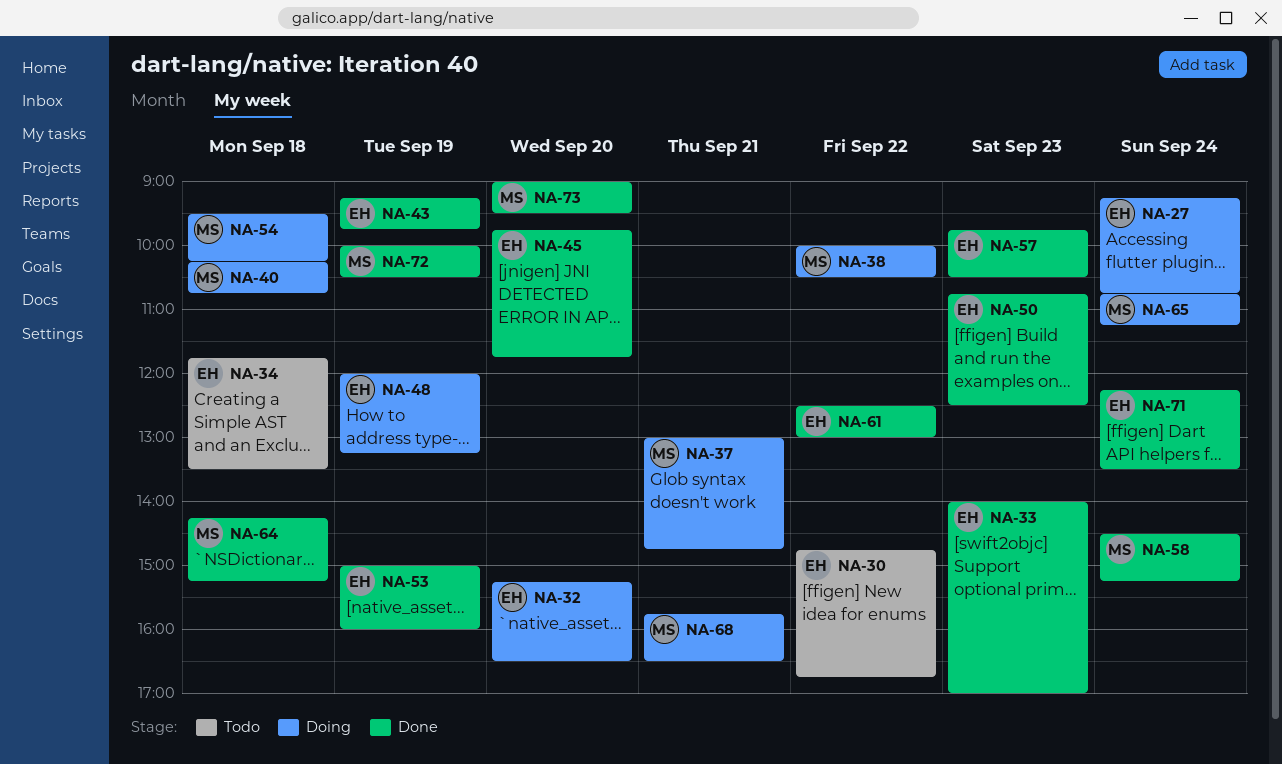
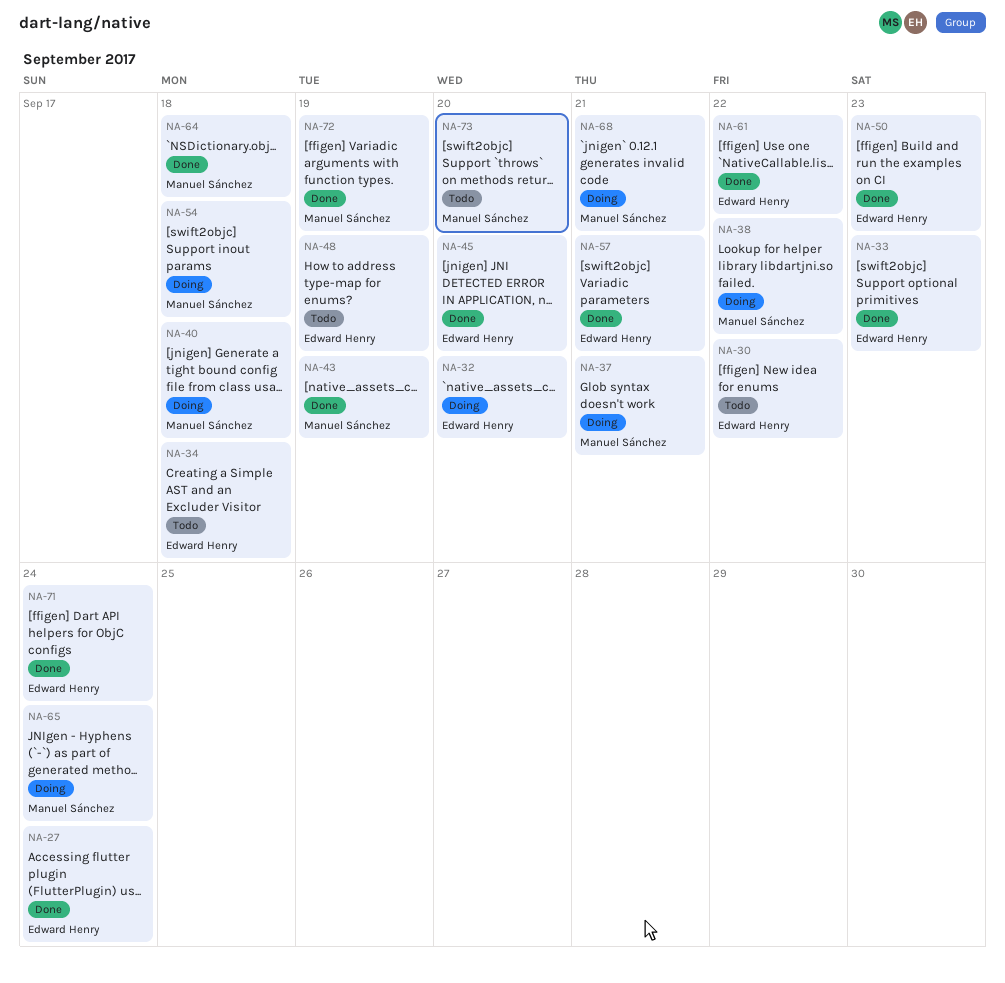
NA-27, status: Doing -> Done
NA-43, owner: Edward Henry -> Manuel Sánchez
NA-48, status: Doing -> Todo
NA-53: present -> none
NA-57, day: Sep 23 -> Sep 21
NA-58: present -> none
NA-73, status: Done -> Todo

